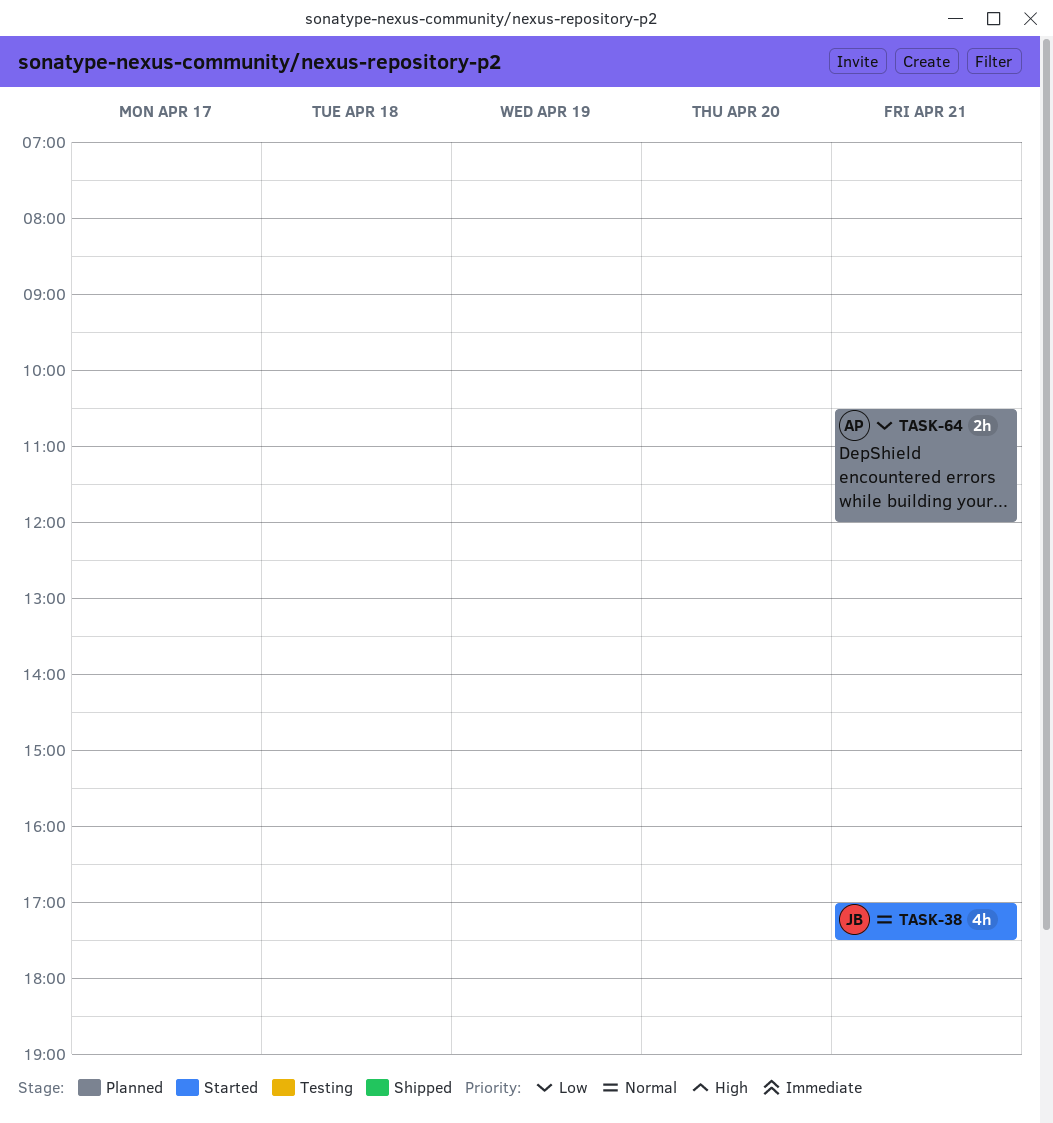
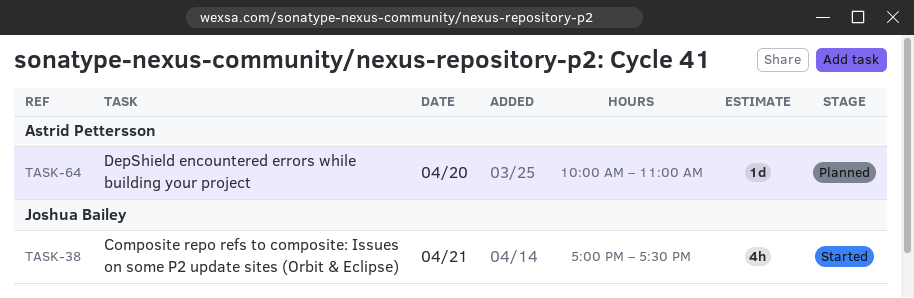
TASK-64, estimate: 2h -> 1d
TASK-64, day: Apr 21 -> Apr 20
TASK-64, begins: 10:30 -> 10:00
TASK-64, ends: 12:00 -> 11:00

